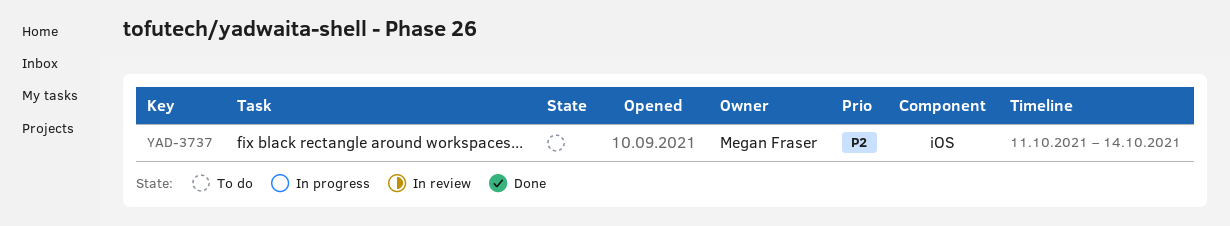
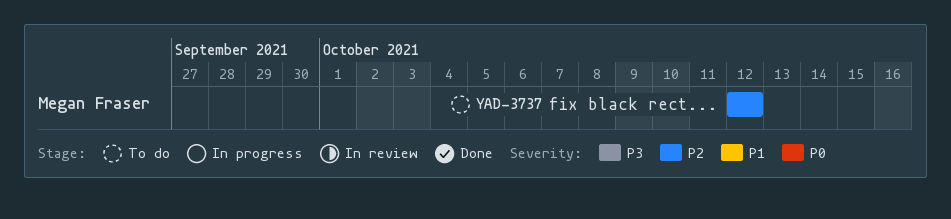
YAD-3737, start: Oct 11 -> Oct 12
YAD-3737, due: Oct 14 -> Oct 12

